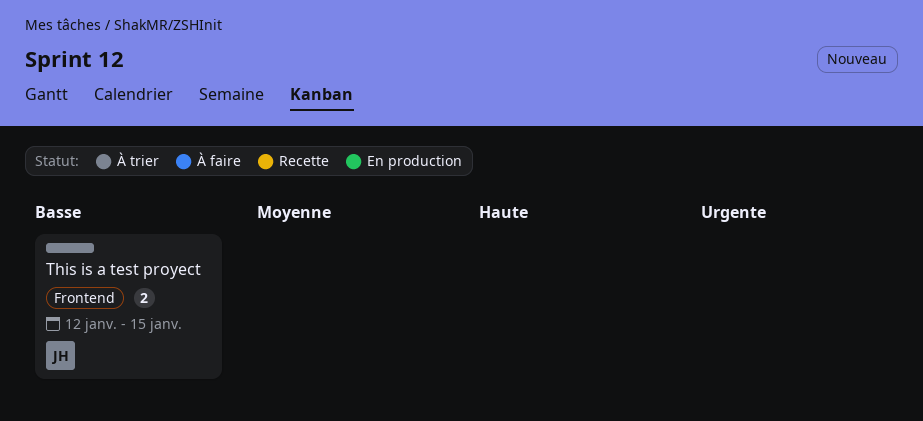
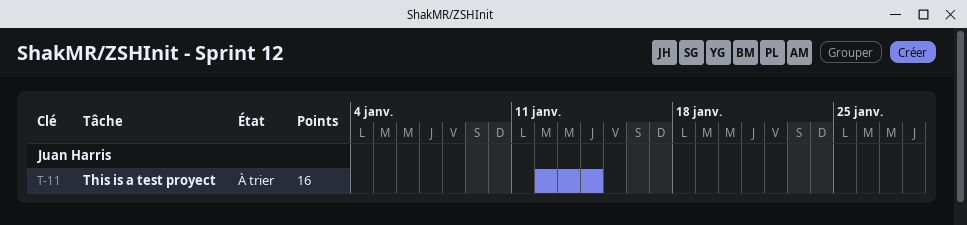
This is a test proyect, estimate: 2 -> 16
This is a test proyect, due: Jan 15 -> Jan 14

